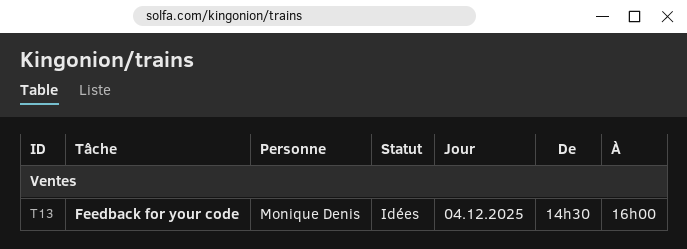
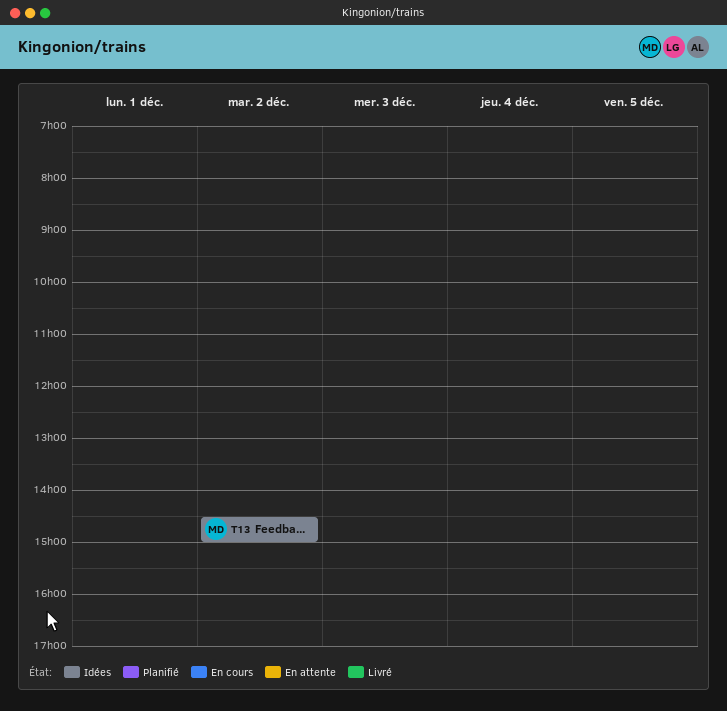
T13, day: Dec 4 -> Dec 2
T13, ends: 16:00 -> 15:00

